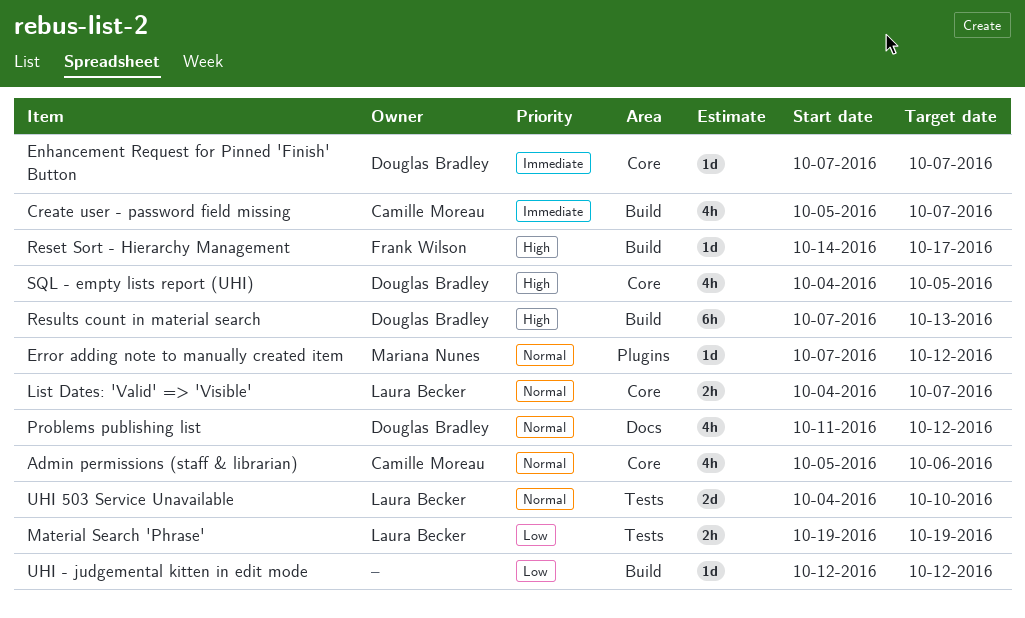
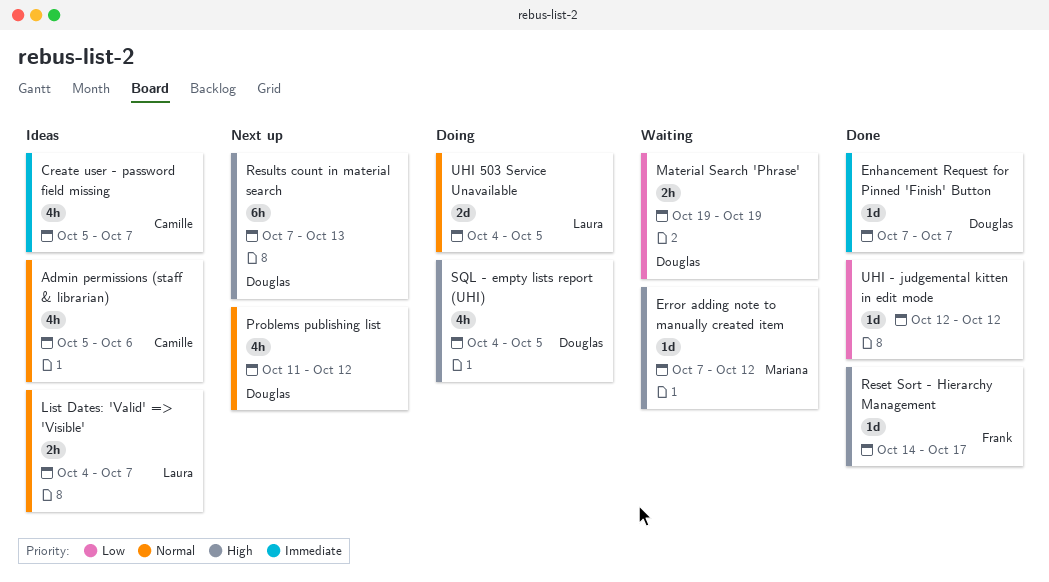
Error adding note to manually created item, priority: Normal -> High
Material Search 'Phrase', owner: Laura Becker -> Douglas Bradley
UHI 503 Service Unavailable, due: Oct 10 -> Oct 5

